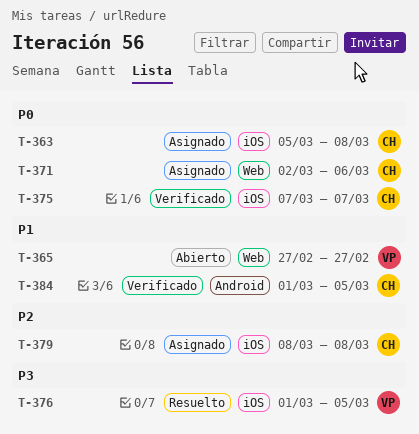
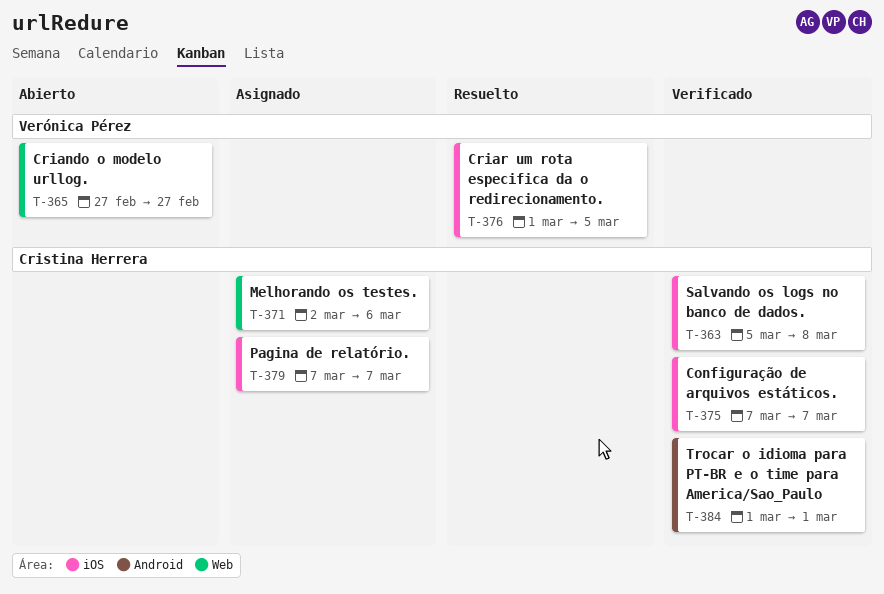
T-363, status: Asignado -> Verificado
T-379, start: Mar 8 -> Mar 7
T-379, due: Mar 8 -> Mar 7
T-384, due: Mar 5 -> Mar 1

